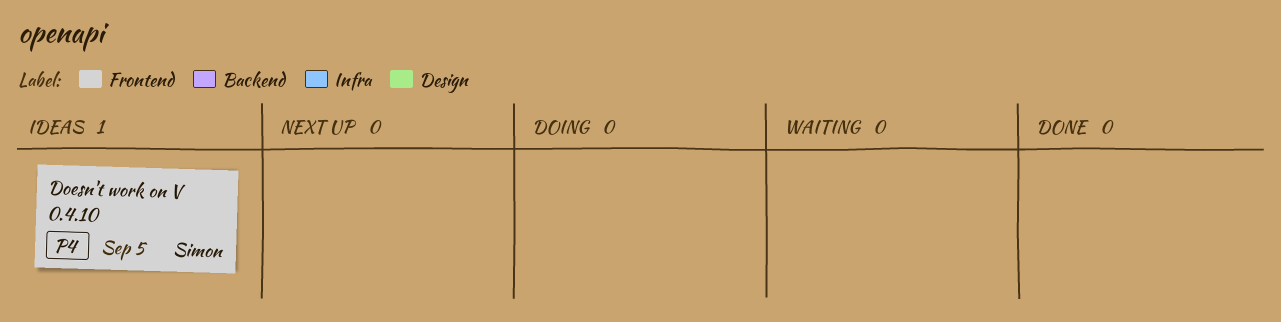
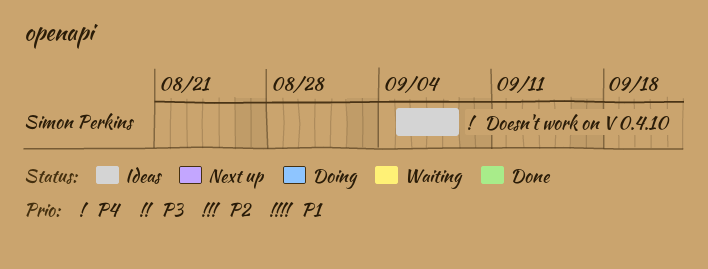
Doesn't work on V 0.4.10, due: Sep 5 -> Sep 8

